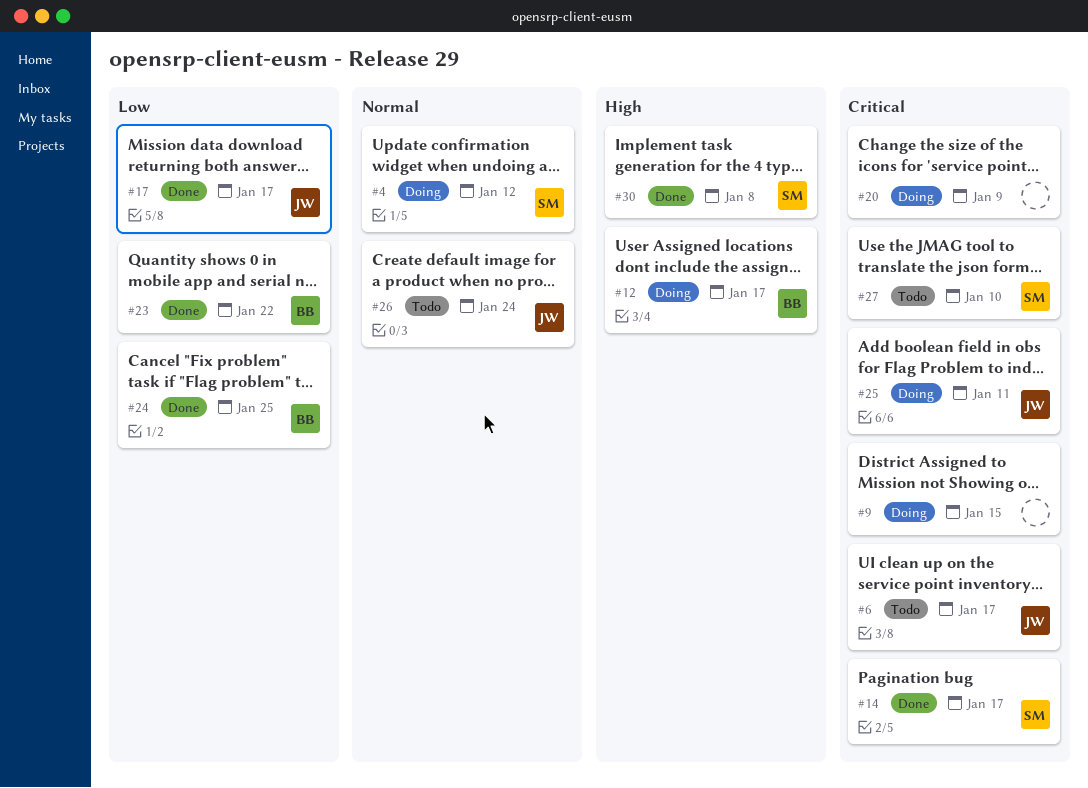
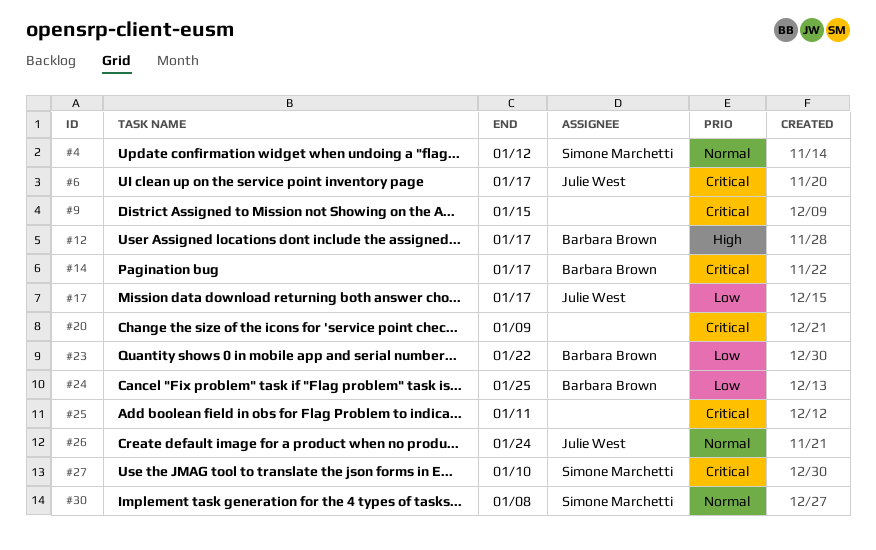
#14, owner: Simone Marchetti -> Barbara Brown
#25, owner: Julie West -> none
#30, priority: High -> Normal

